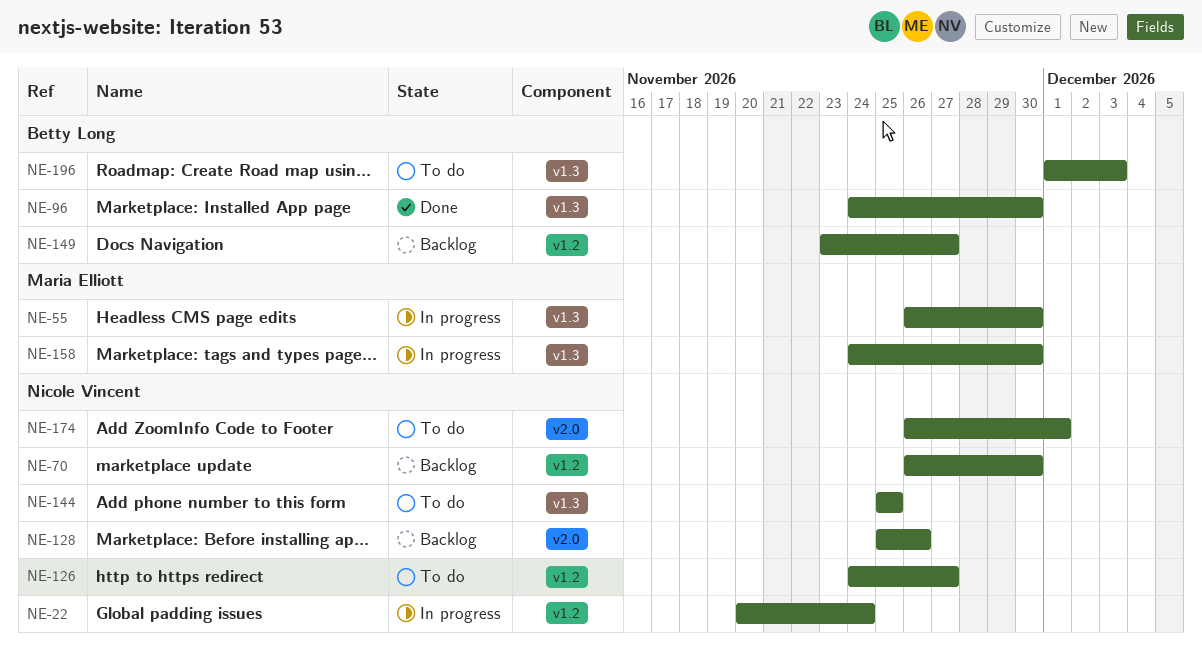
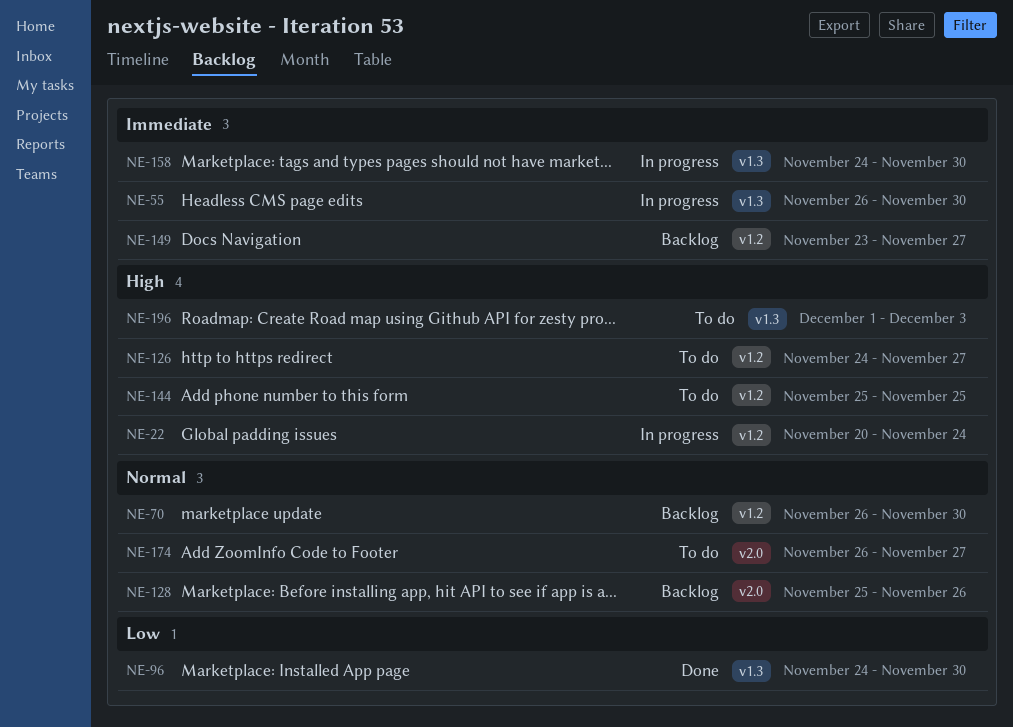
NE-144, label: v1.3 -> v1.2
NE-174, due: Dec 1 -> Nov 27

